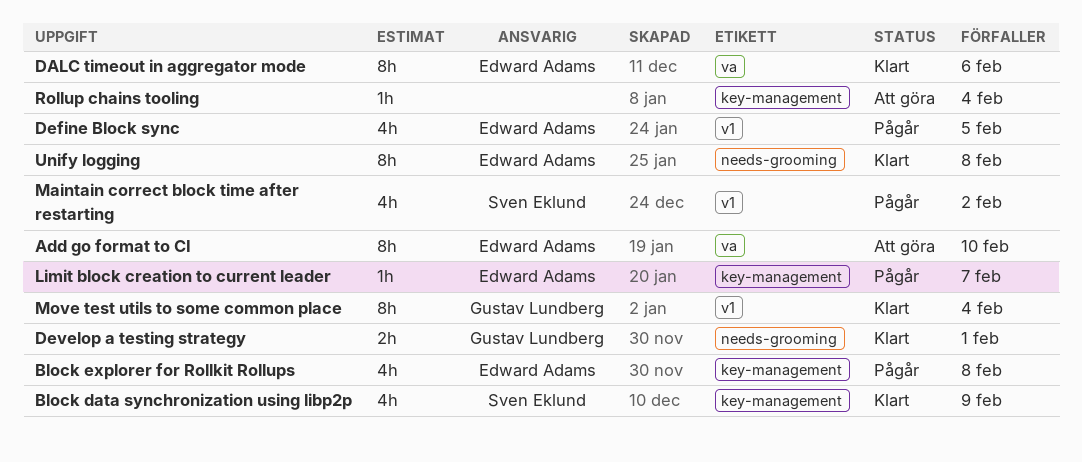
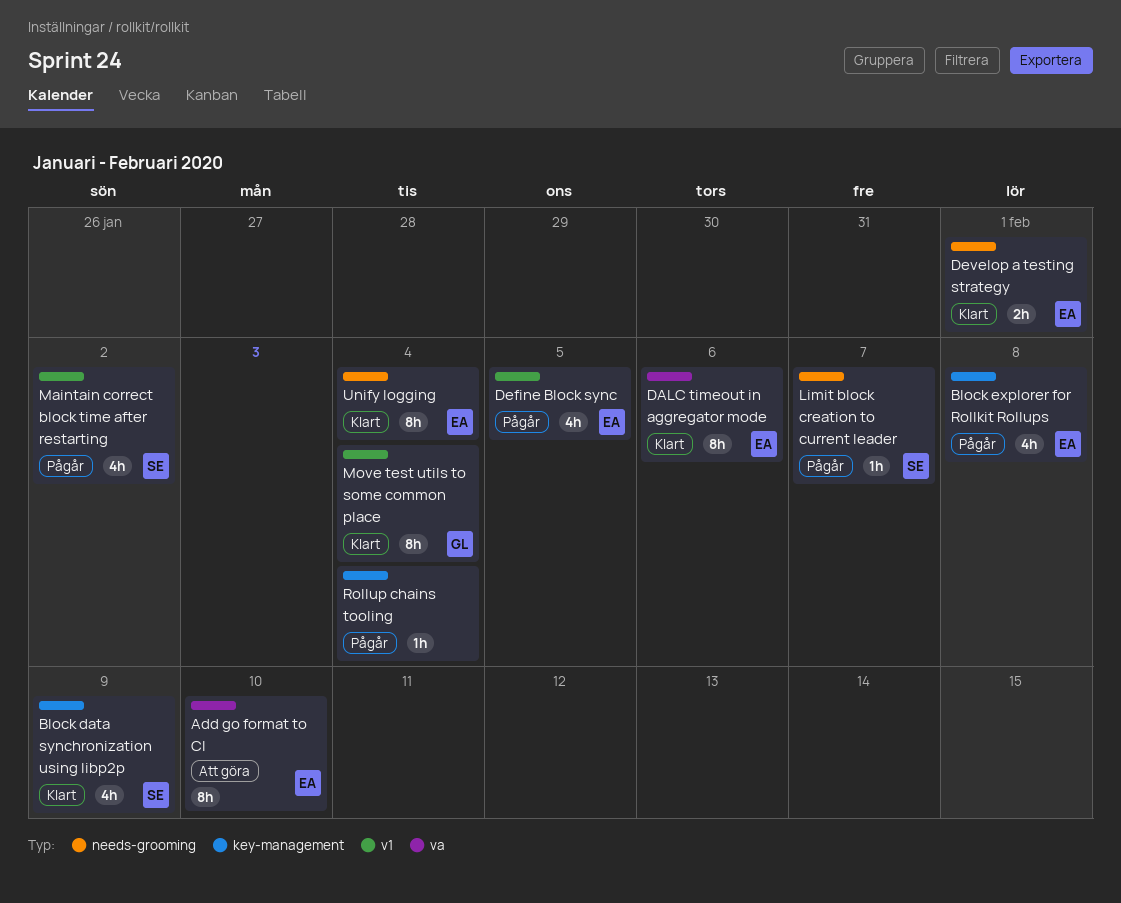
Develop a testing strategy, owner: Gustav Lundberg -> Edward Adams
Limit block creation to current leader, owner: Edward Adams -> Sven Eklund
Limit block creation to current leader, label: key-management -> needs-grooming
Rollup chains tooling, status: Att göra -> Pågår
Unify logging, due: Feb 8 -> Feb 4

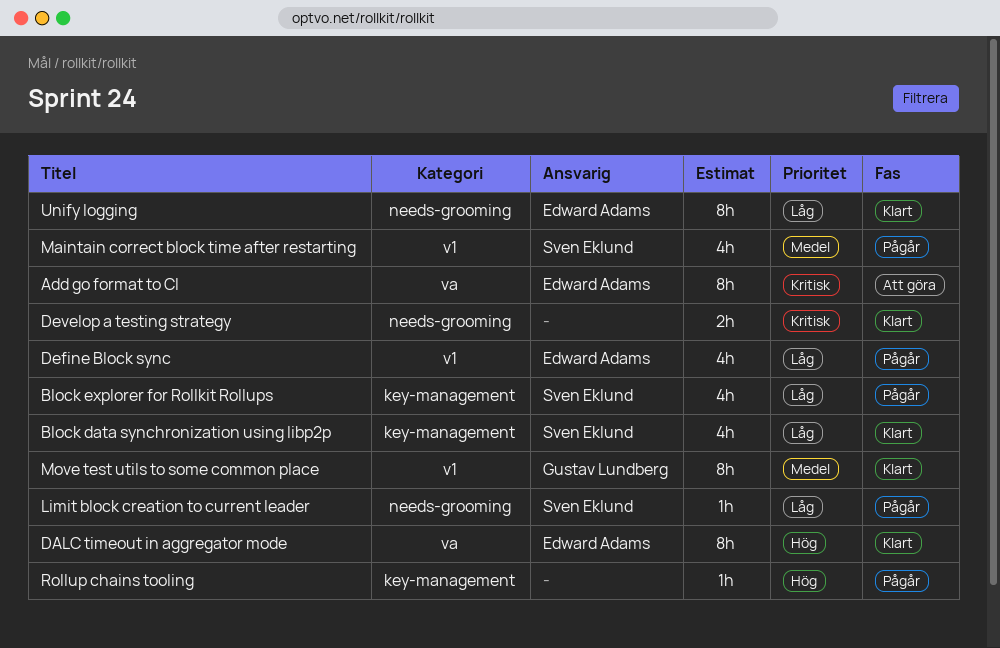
Block explorer for Rollkit Rollups, owner: Edward Adams -> Sven Eklund
Develop a testing strategy, owner: Edward Adams -> none

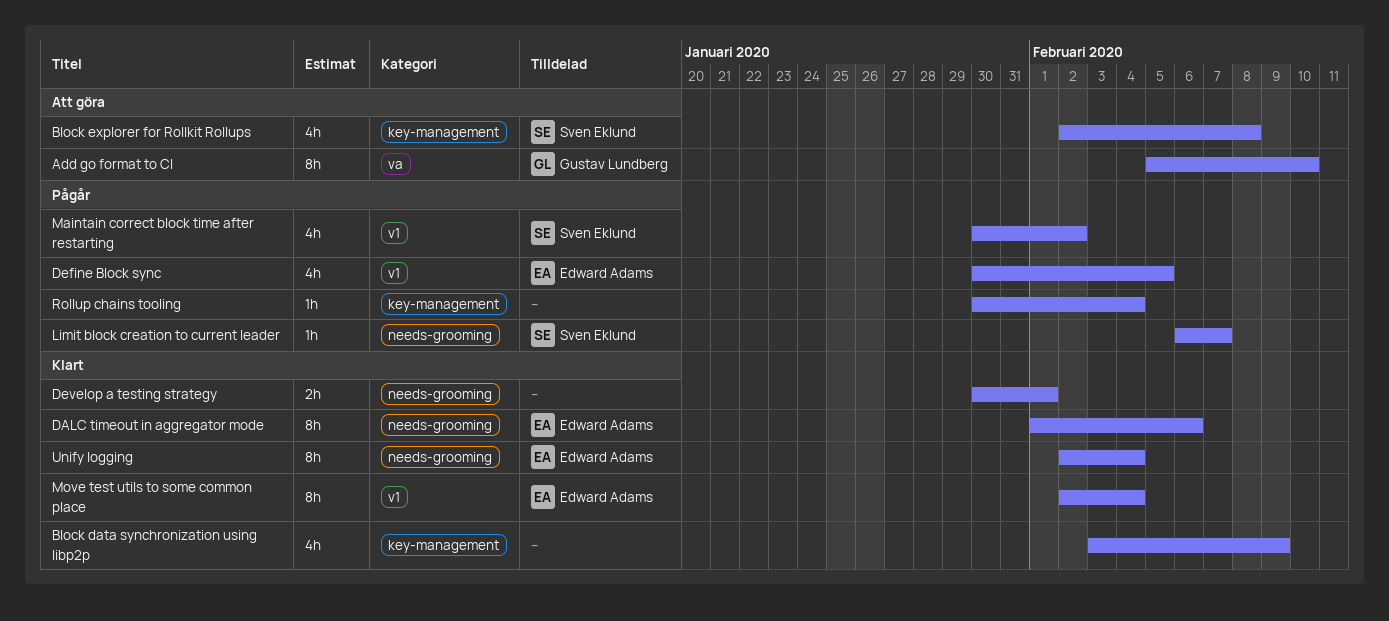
Add go format to CI, owner: Edward Adams -> Gustav Lundberg
Block data synchronization using libp2p, owner: Sven Eklund -> none
Block explorer for Rollkit Rollups, status: Pågår -> Att göra
DALC timeout in aggregator mode, label: va -> needs-grooming
Move test utils to some common place, owner: Gustav Lundberg -> Edward Adams

